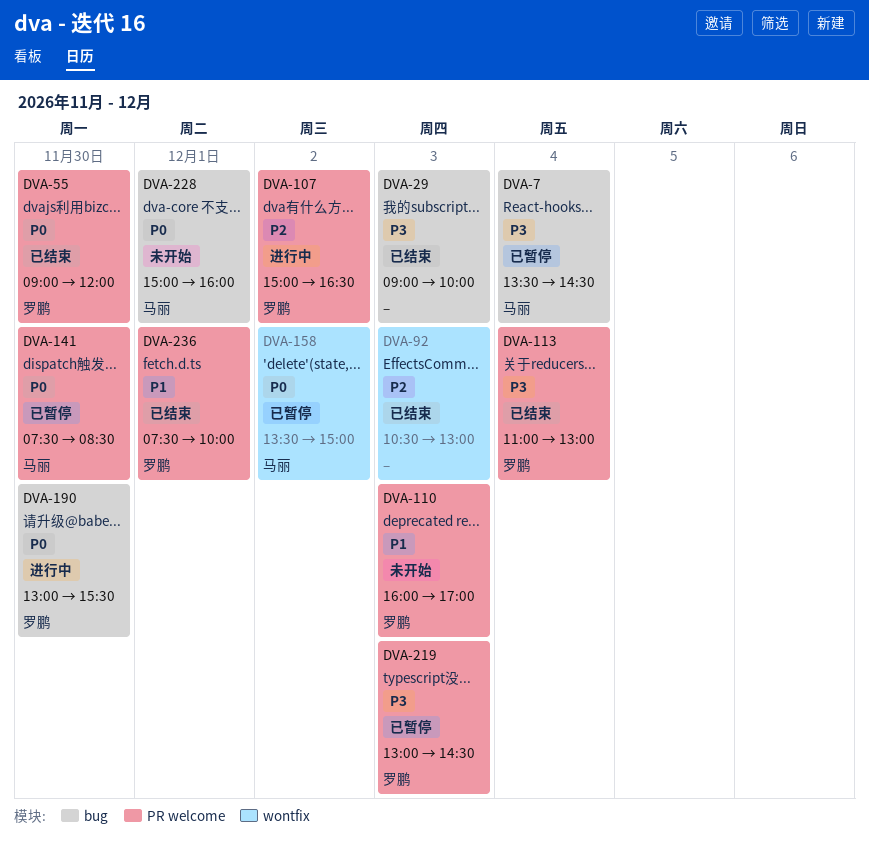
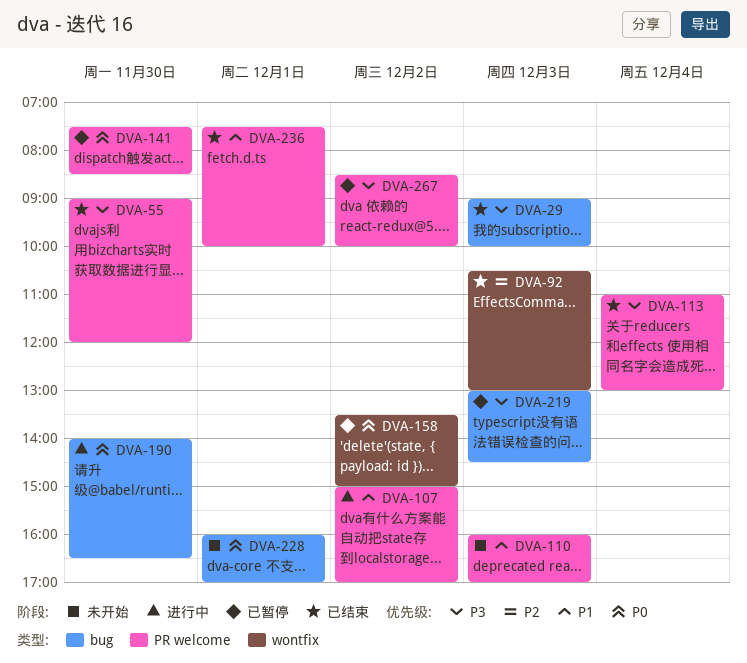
DVA-7: present -> none
DVA-55, priority: P0 -> P3
DVA-107, priority: P2 -> P1
DVA-107, ends: 16:30 -> 17:00
DVA-190, begins: 13:00 -> 14:00
DVA-190, ends: 15:30 -> 16:30
DVA-219, label: PR welcome -> bug
DVA-228, begins: 15:00 -> 16:00
DVA-228, ends: 16:00 -> 17:00
DVA-267: none -> present

